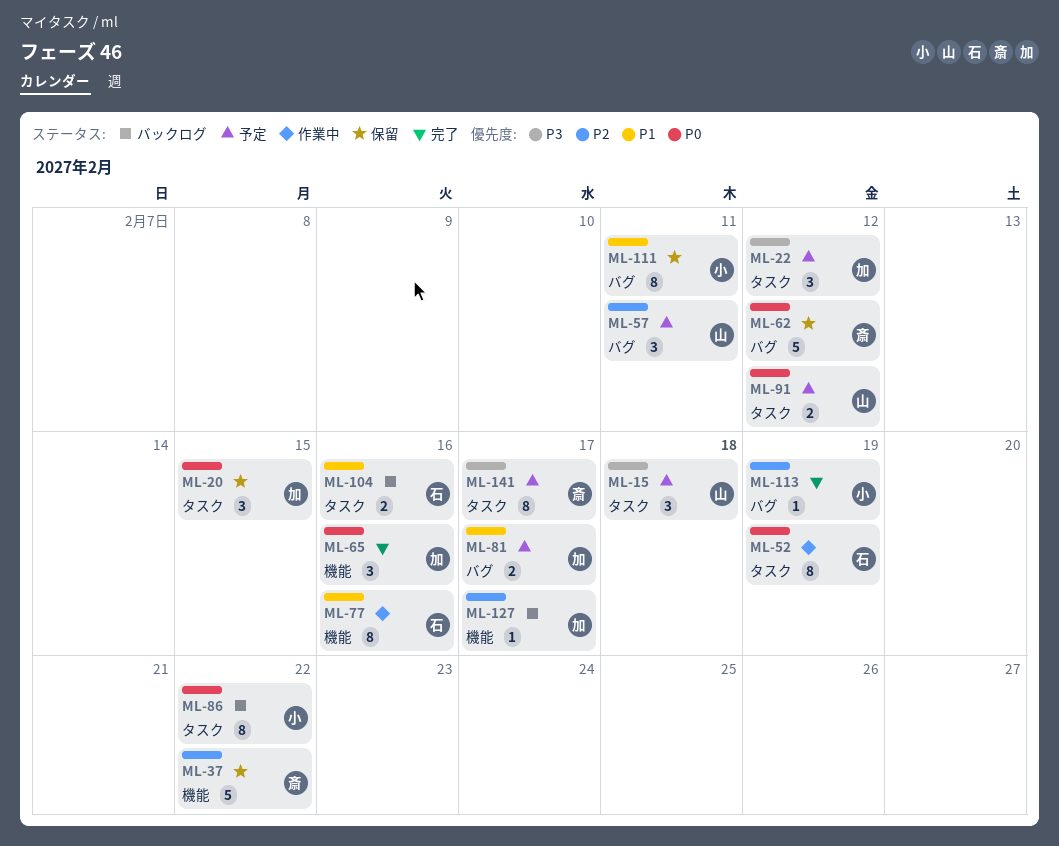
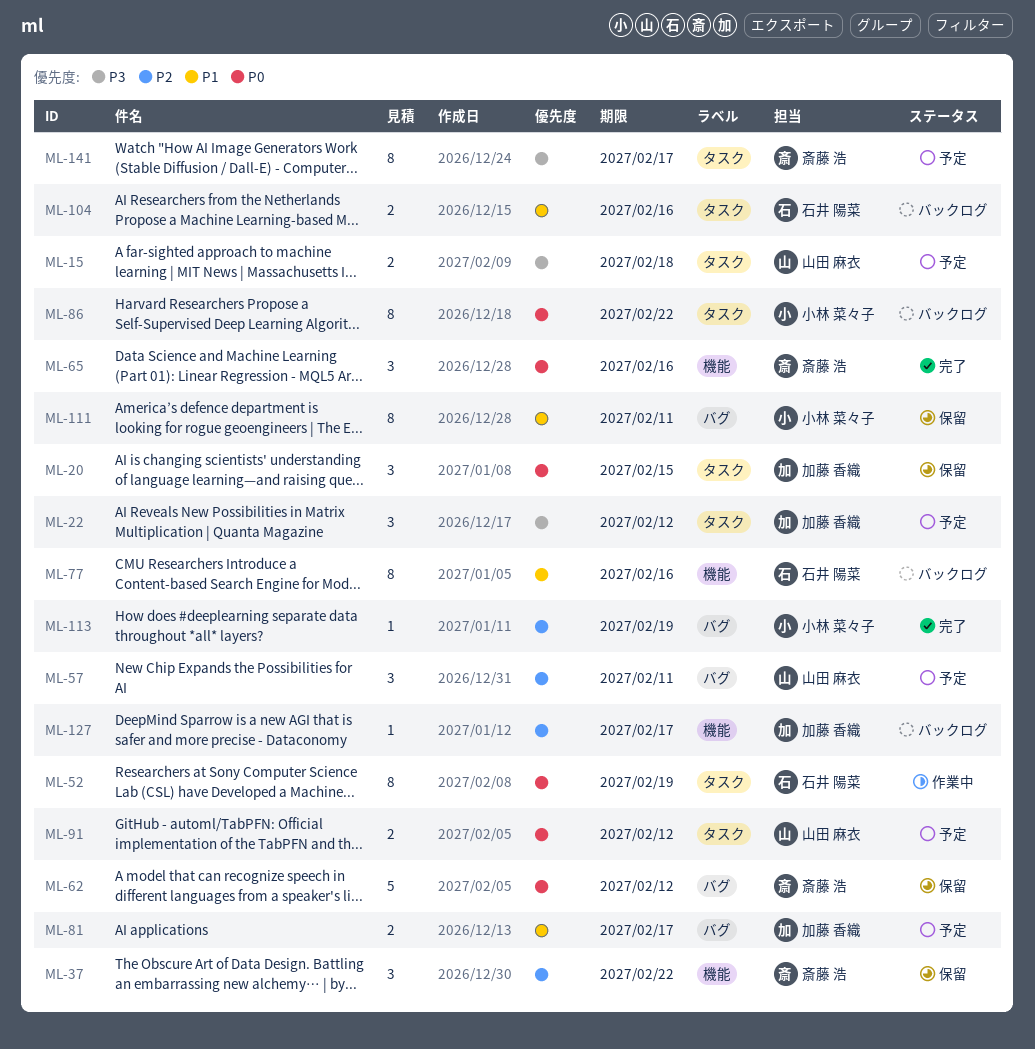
ML-15, estimate: 3 -> 2
ML-37, estimate: 5 -> 3
ML-65, owner: 加藤 香織 -> 斎藤 浩
ML-77, status: 作業中 -> バックログ

